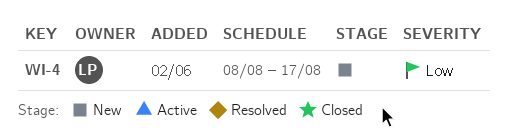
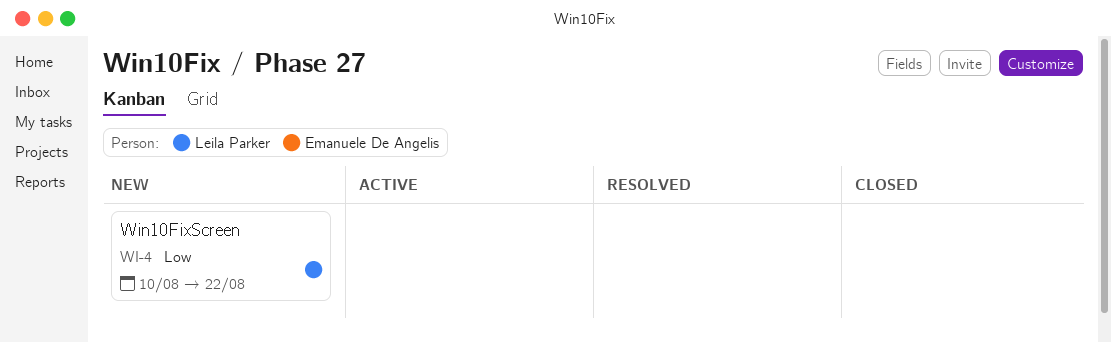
WI-4, start: Aug 8 -> Aug 10
WI-4, due: Aug 17 -> Aug 22

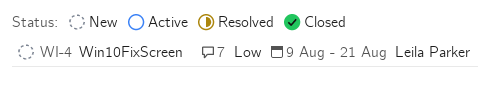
WI-4, start: Aug 10 -> Aug 9
WI-4, due: Aug 22 -> Aug 21

